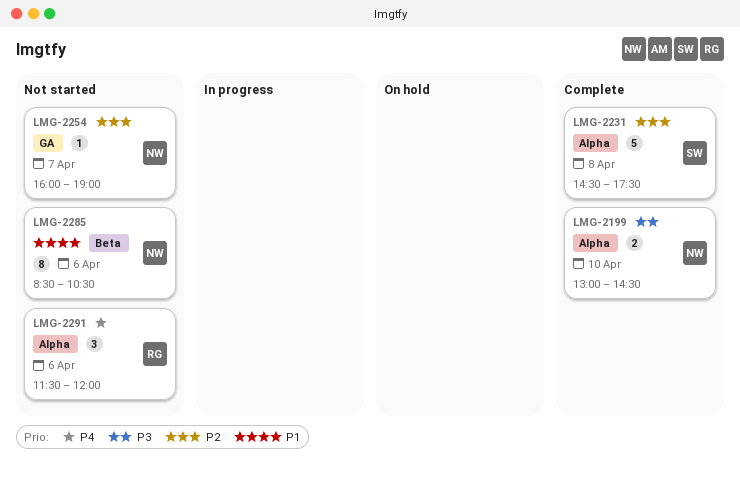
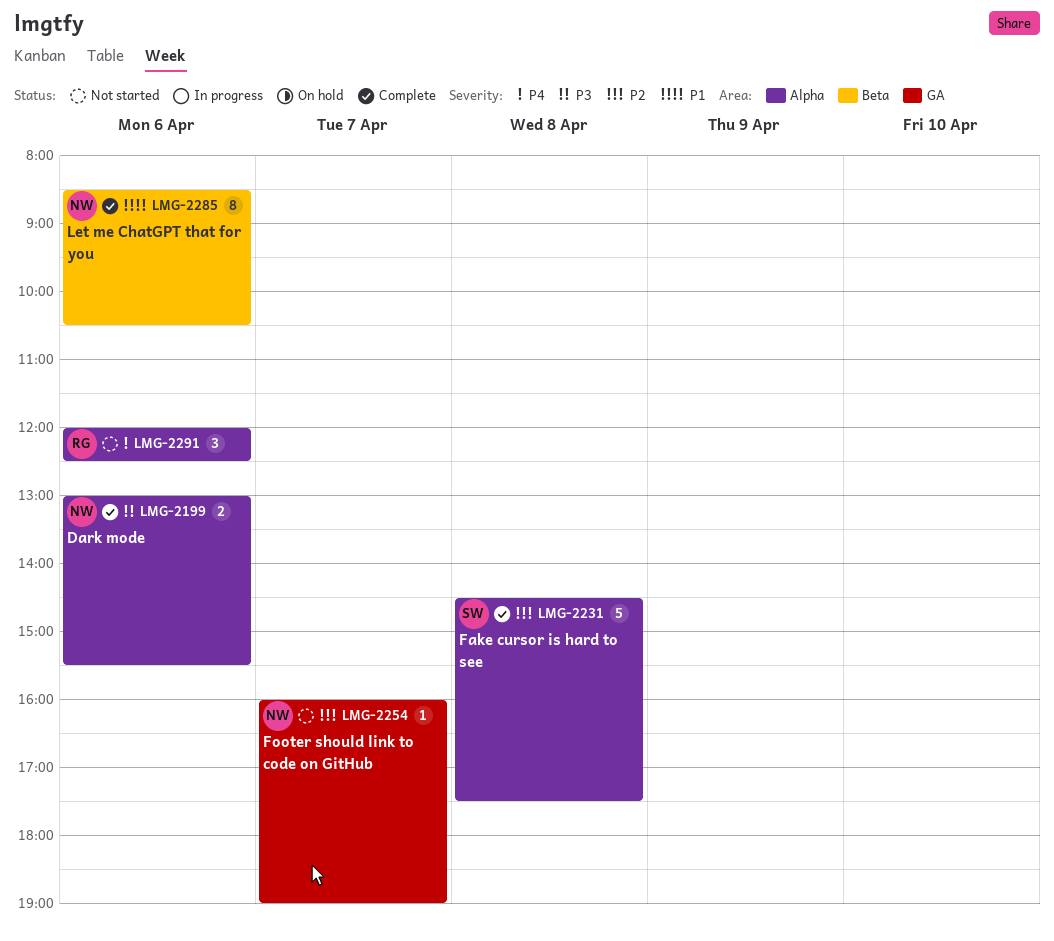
LMG-2199, day: Apr 10 -> Apr 6
LMG-2199, ends: 14:30 -> 15:30
LMG-2285, status: Not started -> Complete
LMG-2291, begins: 11:30 -> 12:00
LMG-2291, ends: 12:00 -> 12:30

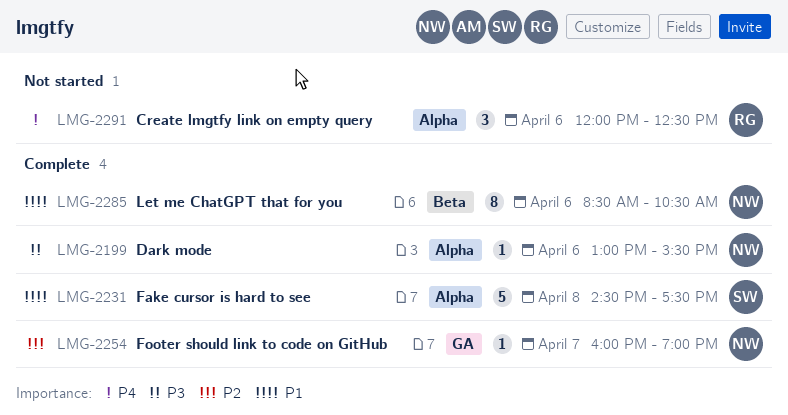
LMG-2199, estimate: 2 -> 1
LMG-2231, priority: P2 -> P1
LMG-2254, status: Not started -> Complete

